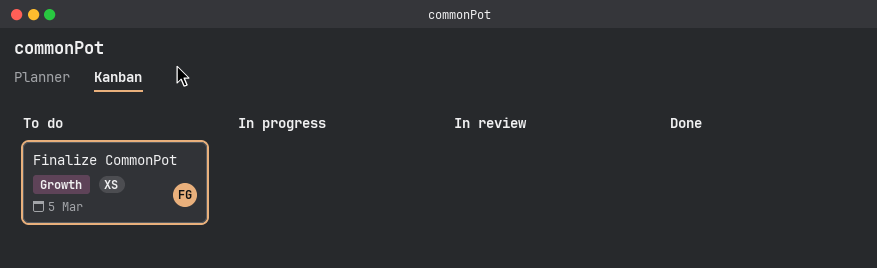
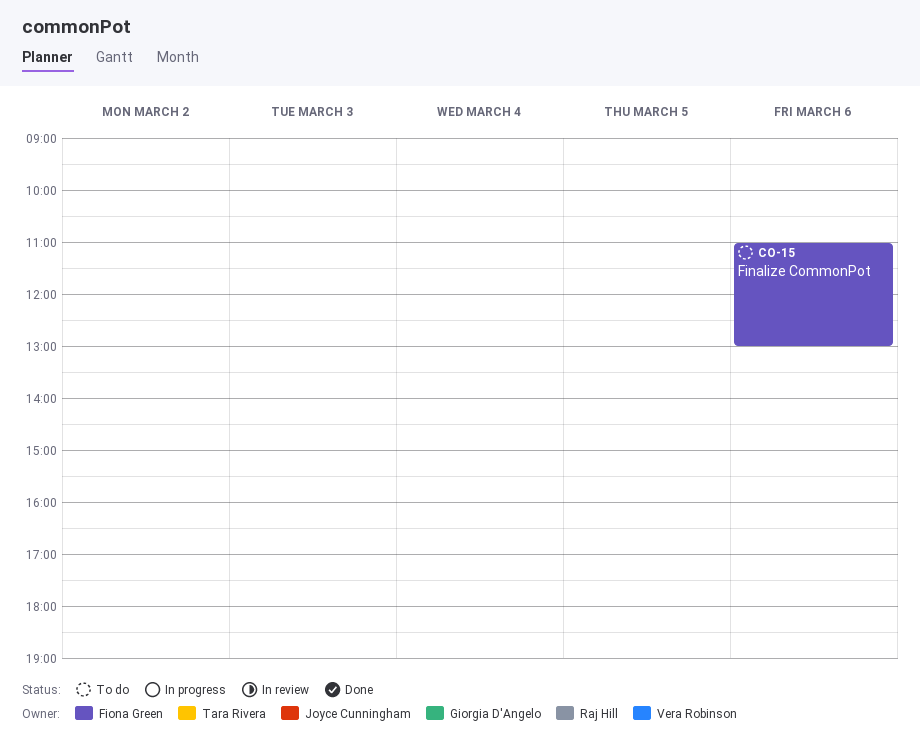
Finalize CommonPot, day: Mar 5 -> Mar 6

